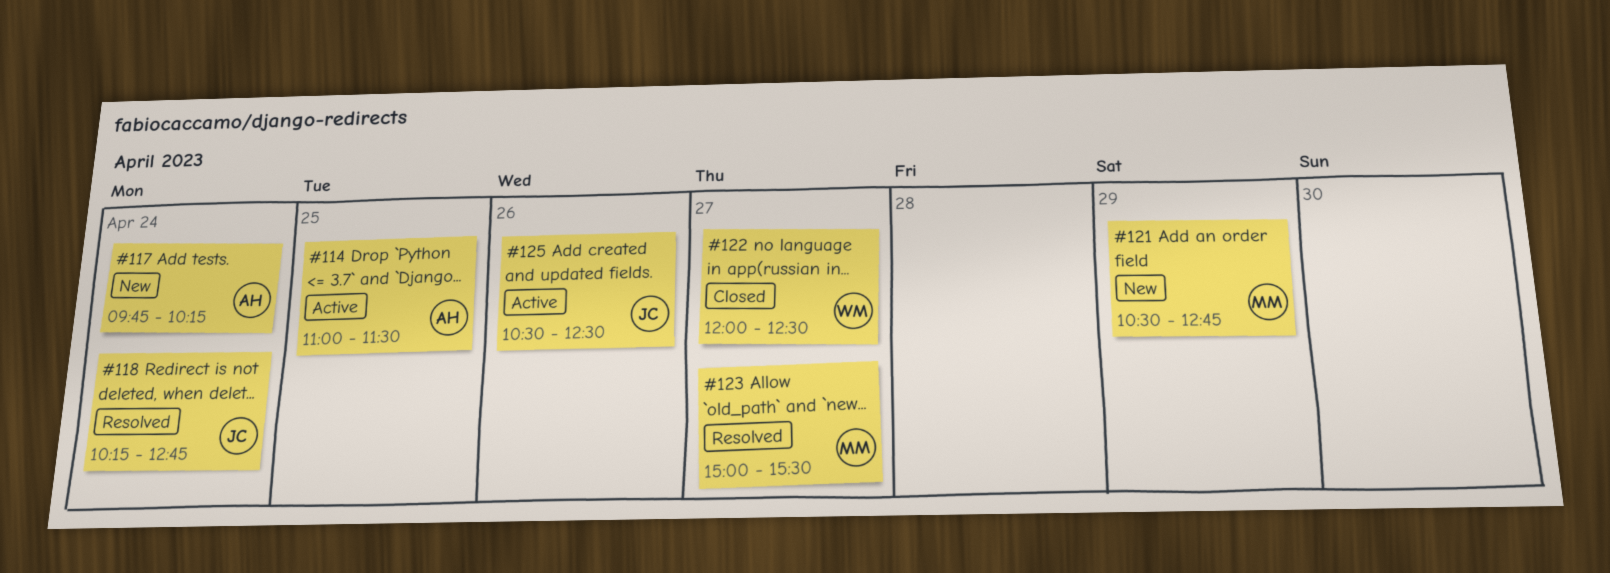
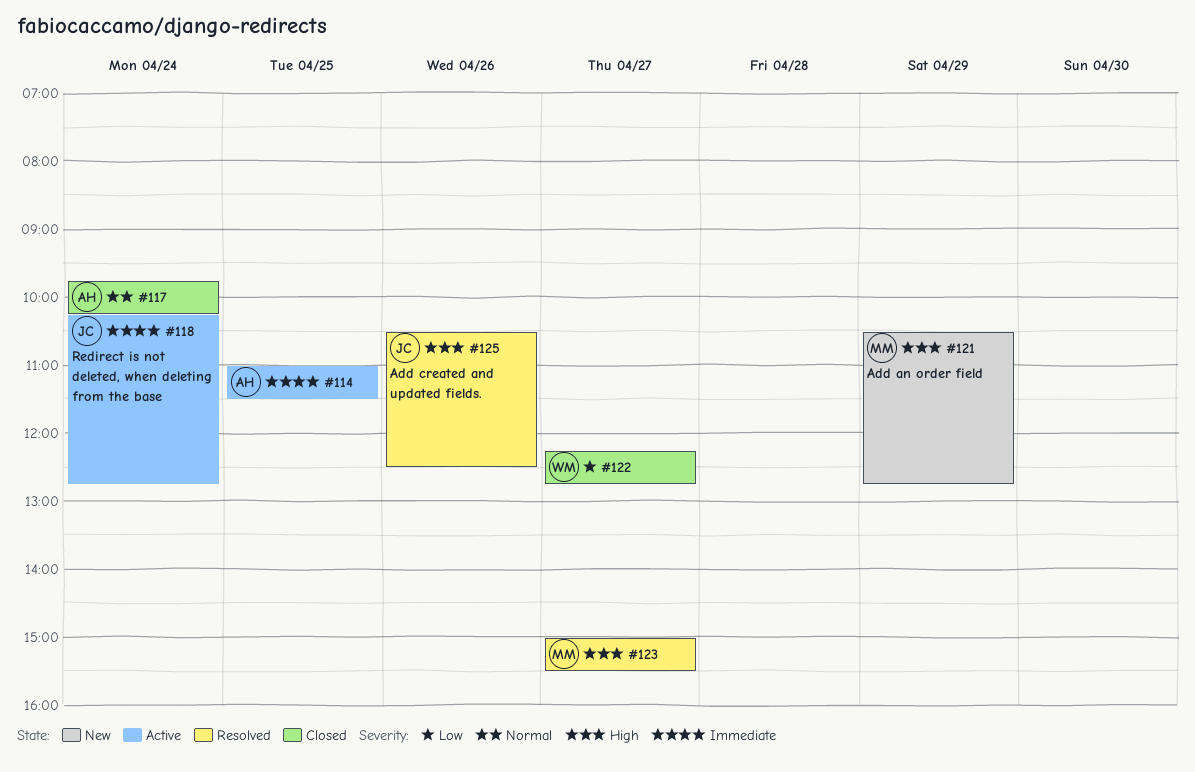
#117, status: New -> Closed
#118, status: Resolved -> Active
#122, begins: 12:00 -> 12:15
#122, ends: 12:30 -> 12:45
#125, status: Active -> Resolved

